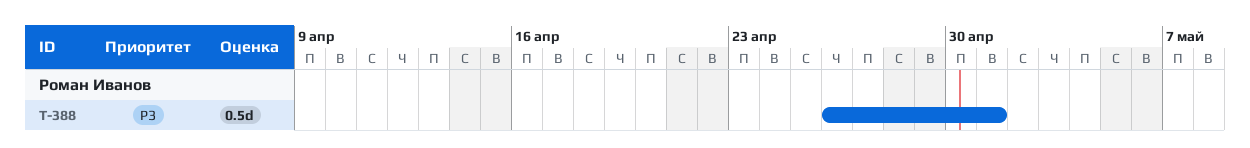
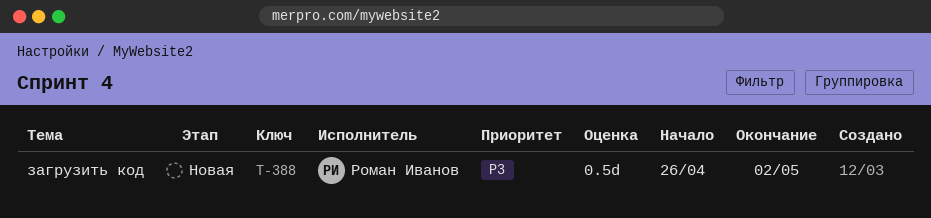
T-388, due: May 1 -> May 2

